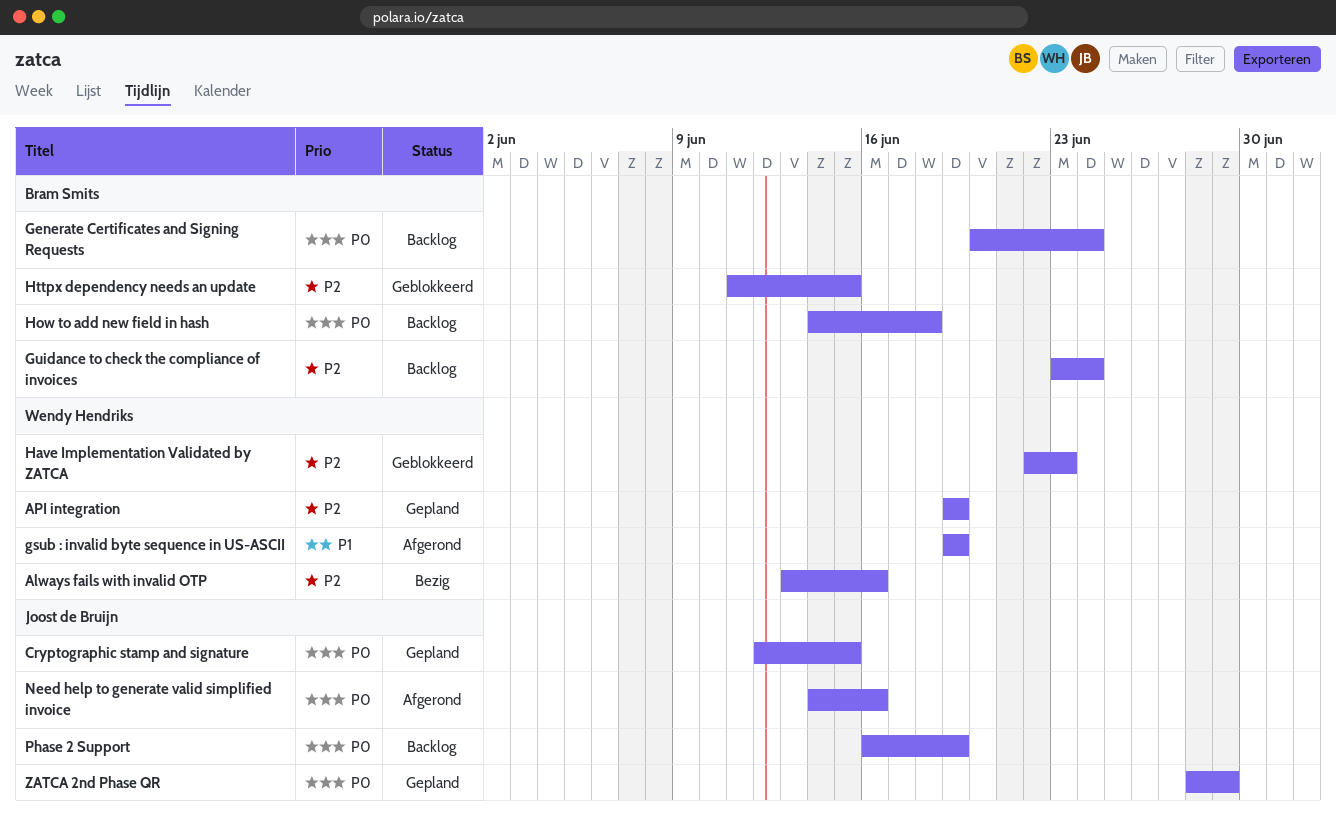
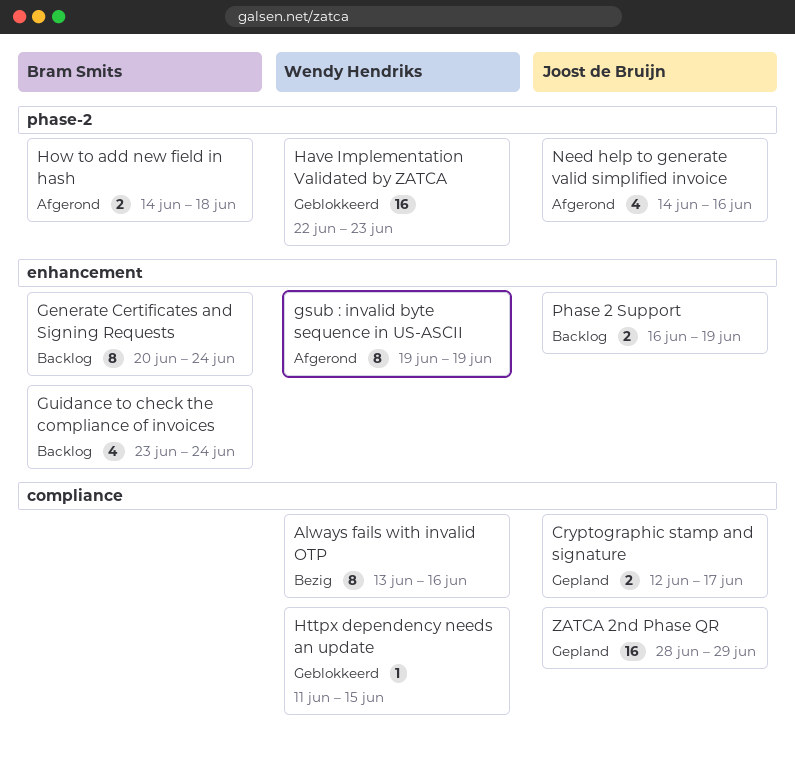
API integration: present -> none
Cryptographic stamp and signature, due: Jun 15 -> Jun 17
How to add new field in hash, status: Backlog -> Afgerond
Httpx dependency needs an update, owner: Bram Smits -> Wendy Hendriks

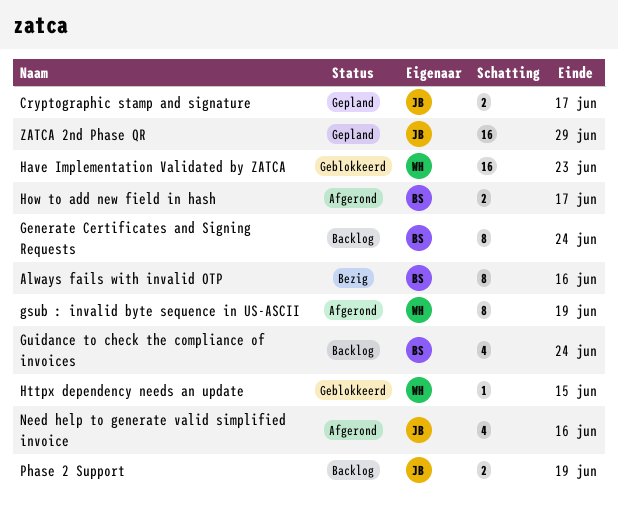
Always fails with invalid OTP, owner: Wendy Hendriks -> Bram Smits
How to add new field in hash, due: Jun 18 -> Jun 17

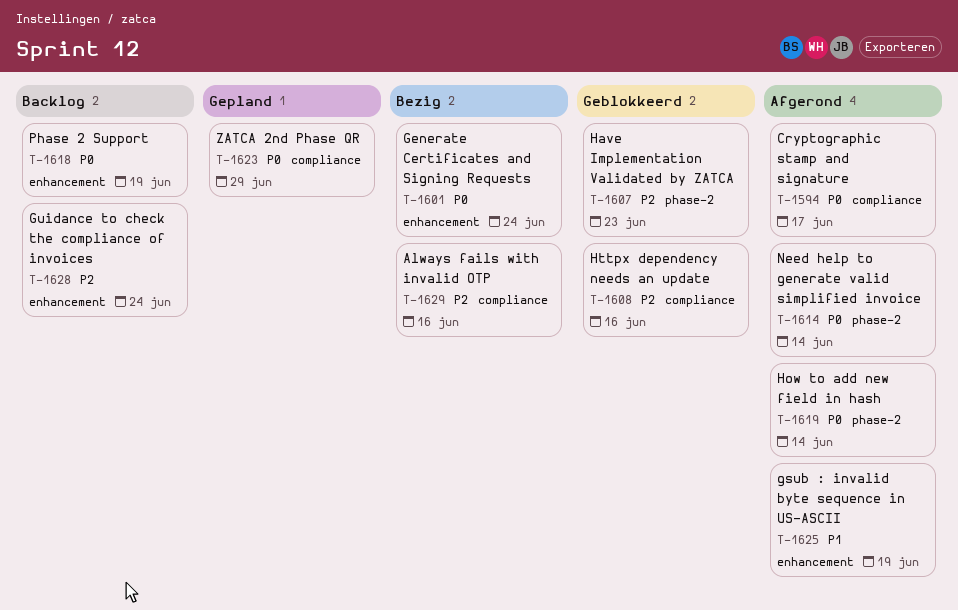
Cryptographic stamp and signature, status: Gepland -> Afgerond
Generate Certificates and Signing Requests, status: Backlog -> Bezig
How to add new field in hash, due: Jun 17 -> Jun 14
Httpx dependency needs an update, due: Jun 15 -> Jun 16
Need help to generate valid simplified invoice, due: Jun 16 -> Jun 14

